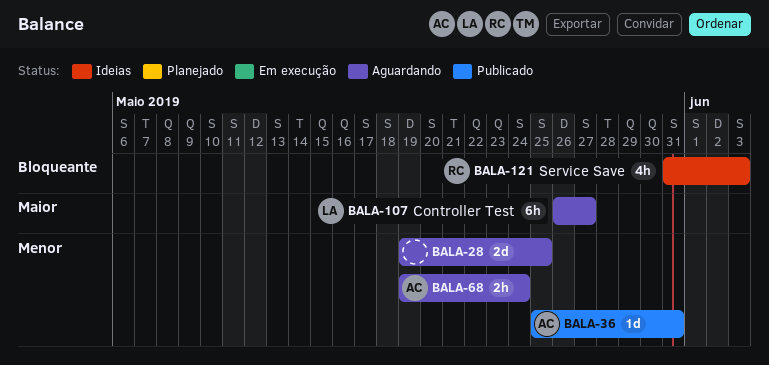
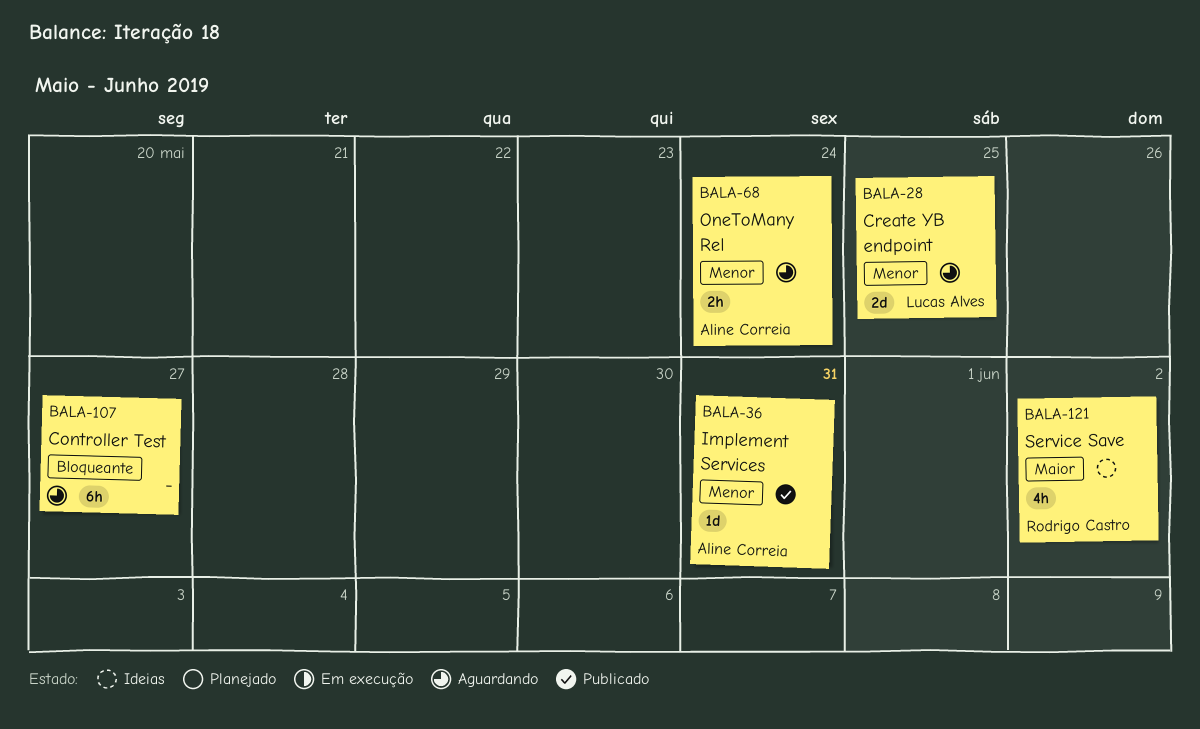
BALA-28, owner: none -> Lucas Alves
BALA-107, owner: Lucas Alves -> none
BALA-107, priority: Maior -> Bloqueante
BALA-121, priority: Bloqueante -> Maior
BALA-121, due: Jun 3 -> Jun 2

